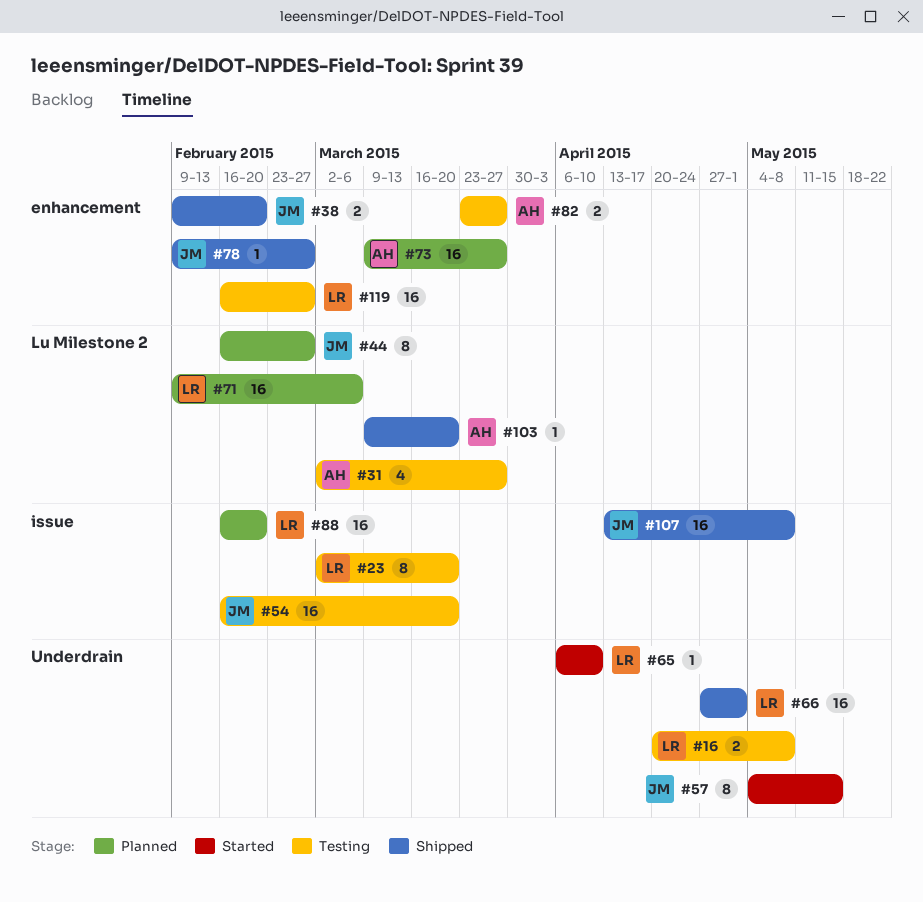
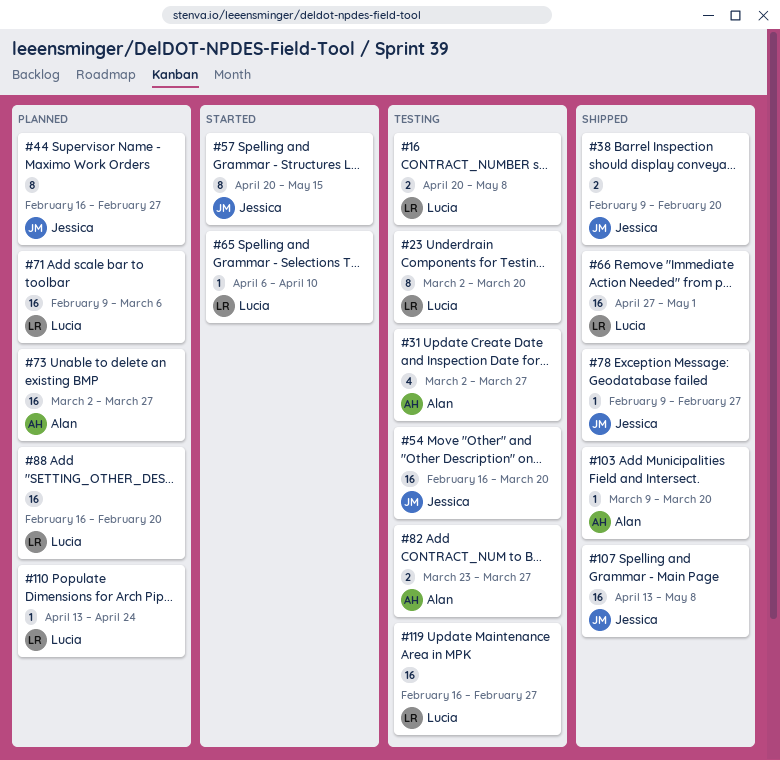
#57, start: May 4 -> Apr 20
#73, start: Mar 9 -> Mar 2
#110: none -> present

